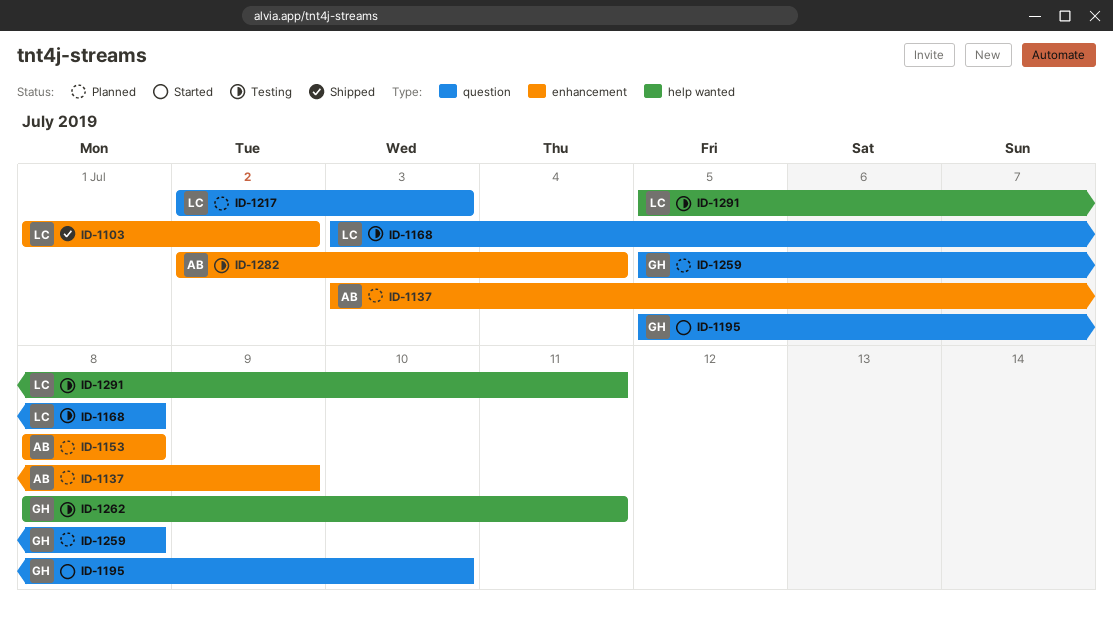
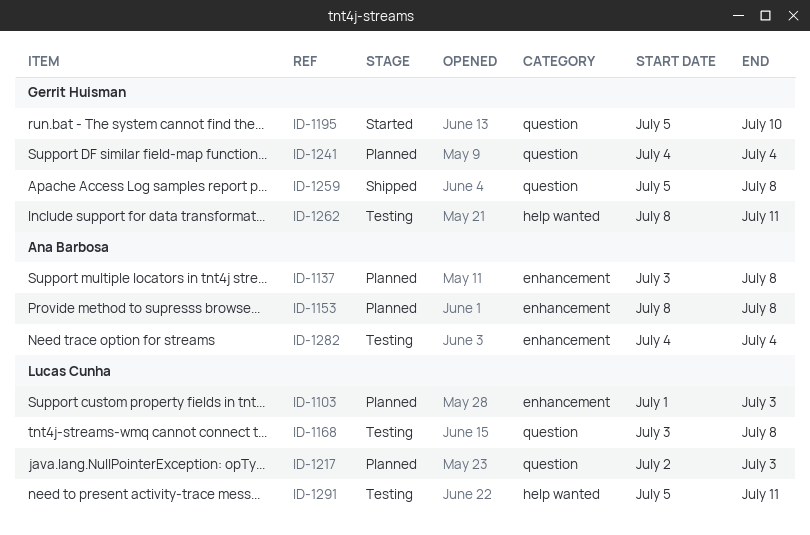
ID-1103, status: Shipped -> Planned
ID-1103, due: Jul 2 -> Jul 3
ID-1137, due: Jul 9 -> Jul 8
ID-1241: none -> present
ID-1259, status: Planned -> Shipped
ID-1282, start: Jul 2 -> Jul 4

